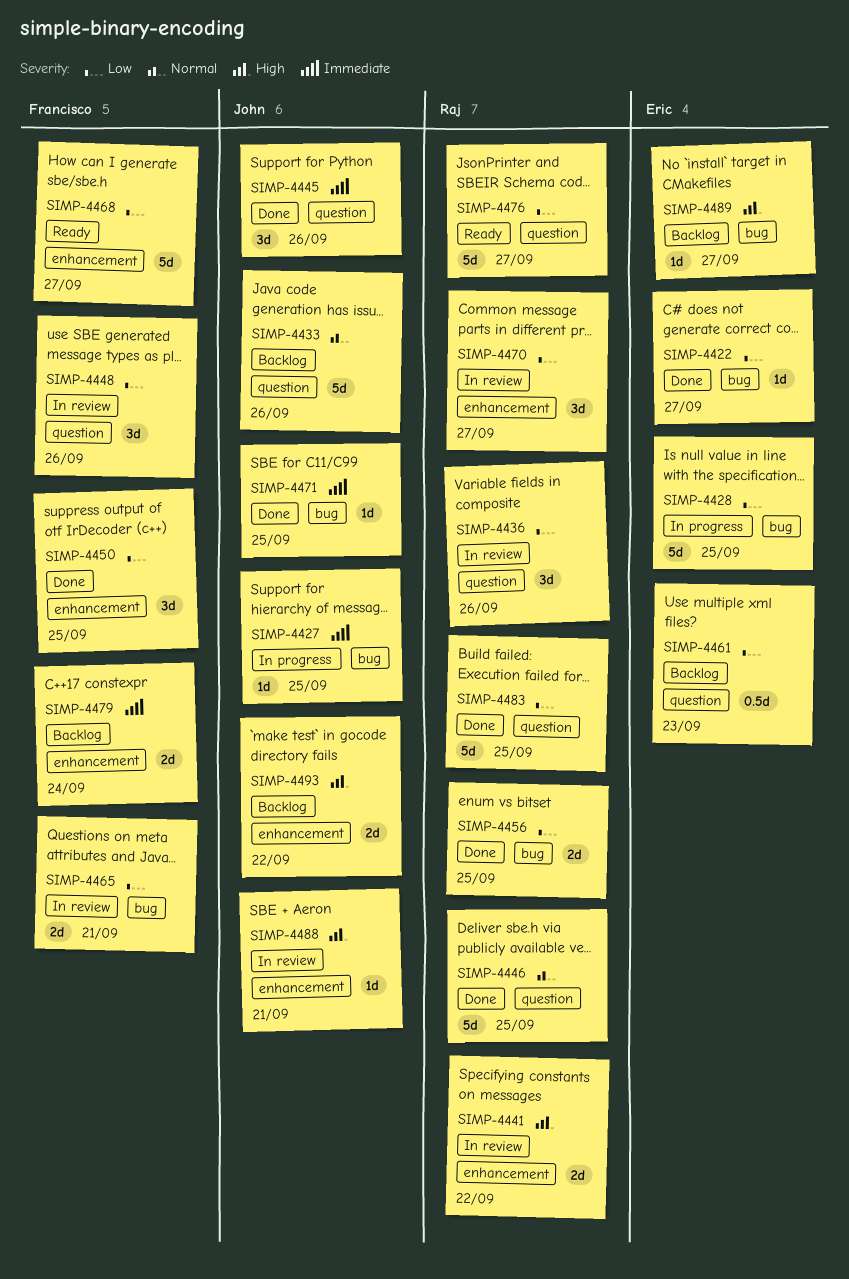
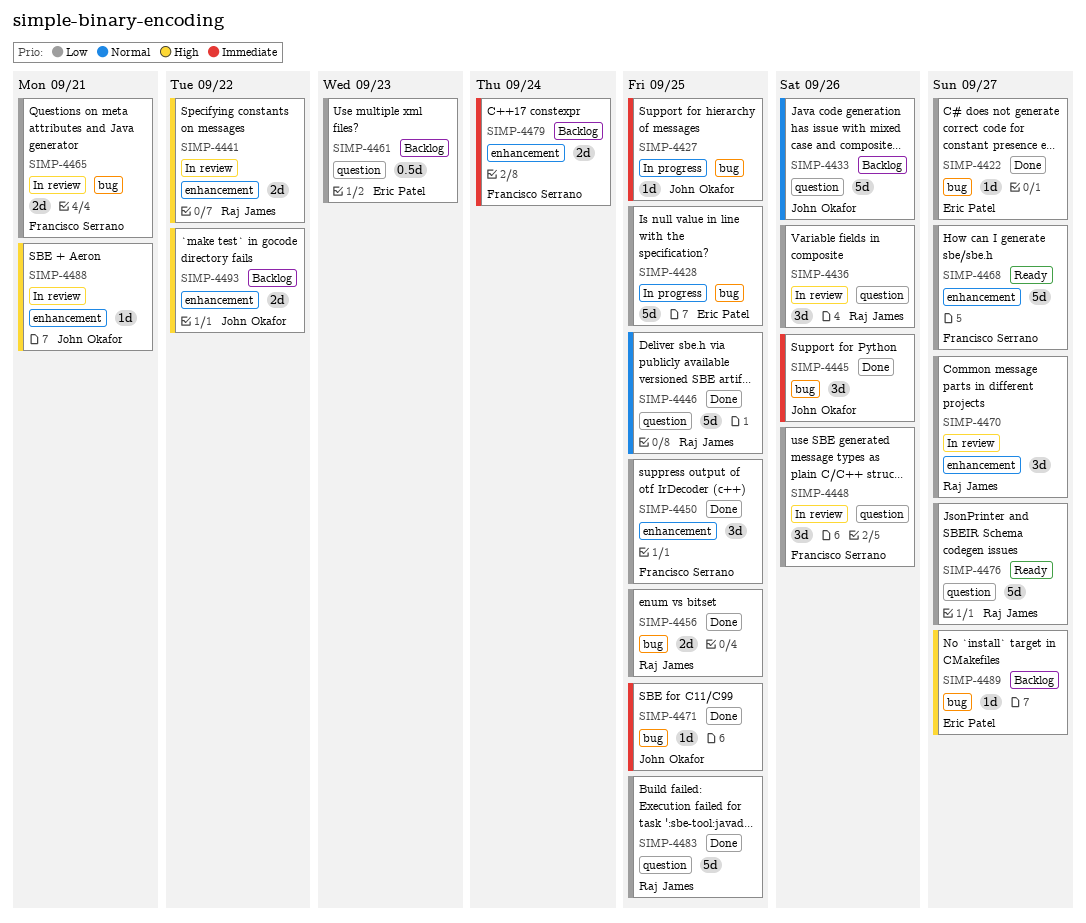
SIMP-4445, label: question -> bug

